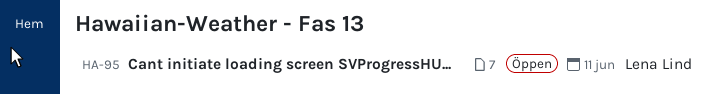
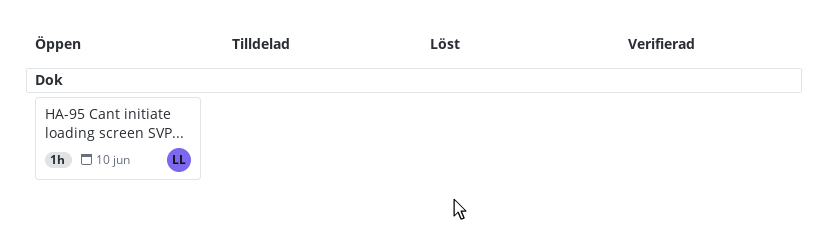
HA-95, due: Jun 11 -> Jun 10

